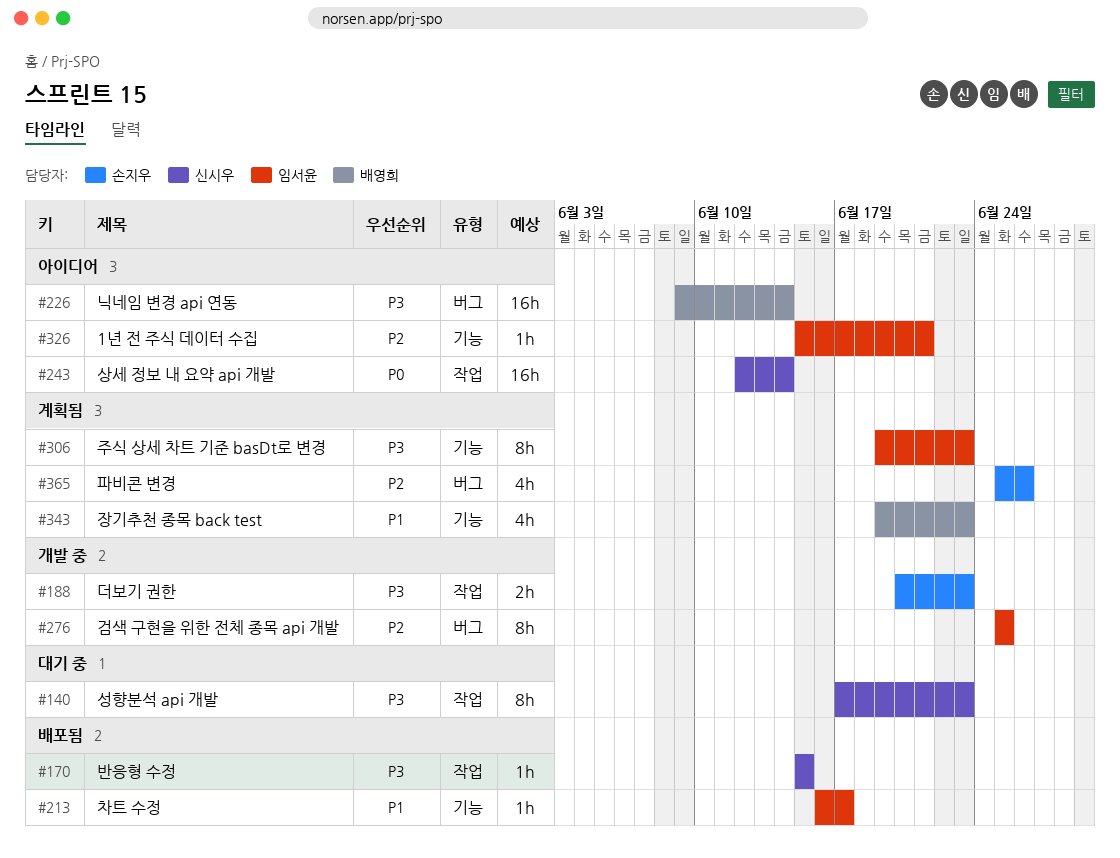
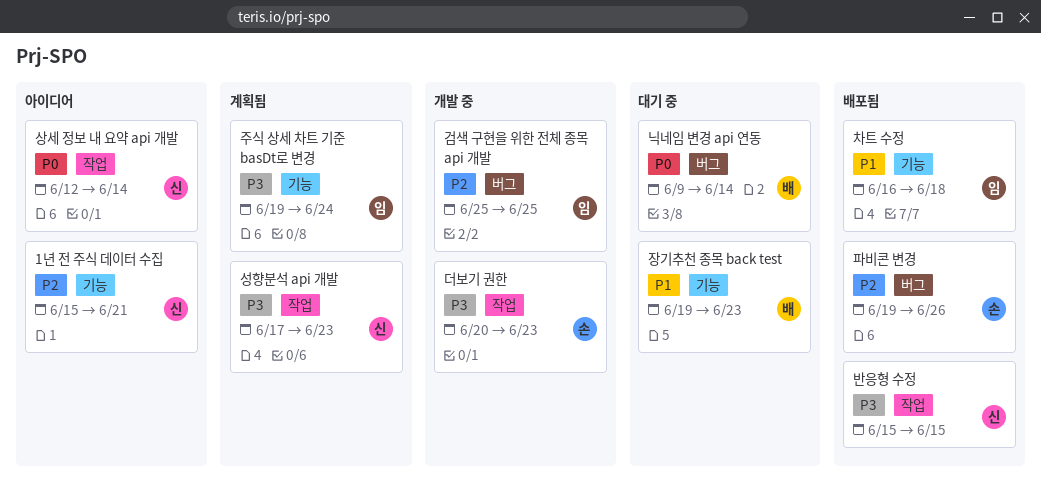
1년 전 주식 데이터 수집, owner: 임서윤 -> 신시우
닉네임 변경 api 연동, status: 아이디어 -> 대기 중
닉네임 변경 api 연동, priority: P3 -> P0
성향분석 api 개발, status: 대기 중 -> 계획됨
장기추천 종목 back test, status: 계획됨 -> 대기 중
주식 상세 차트 기준 basDt로 변경, due: Jun 23 -> Jun 24
차트 수정, due: Jun 17 -> Jun 18
파비콘 변경, status: 계획됨 -> 배포됨
파비콘 변경, start: Jun 25 -> Jun 19

